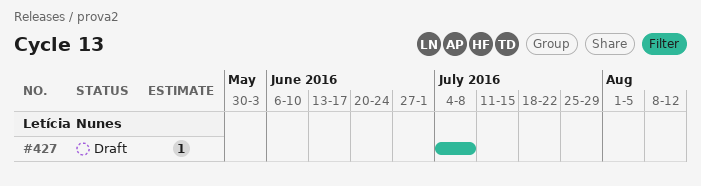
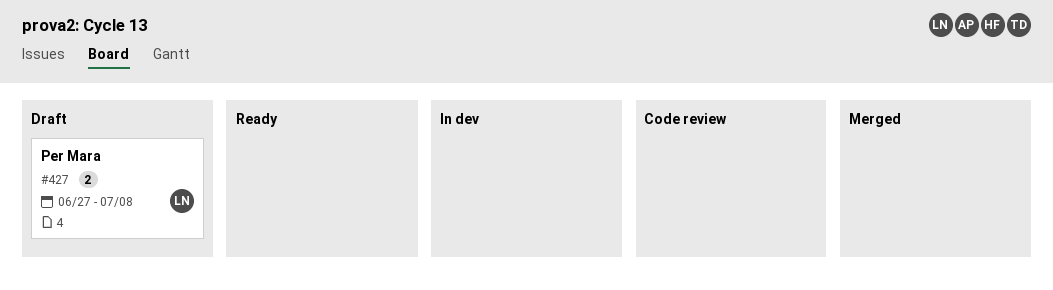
#427, estimate: 1 -> 2
#427, start: Jul 4 -> Jun 27

